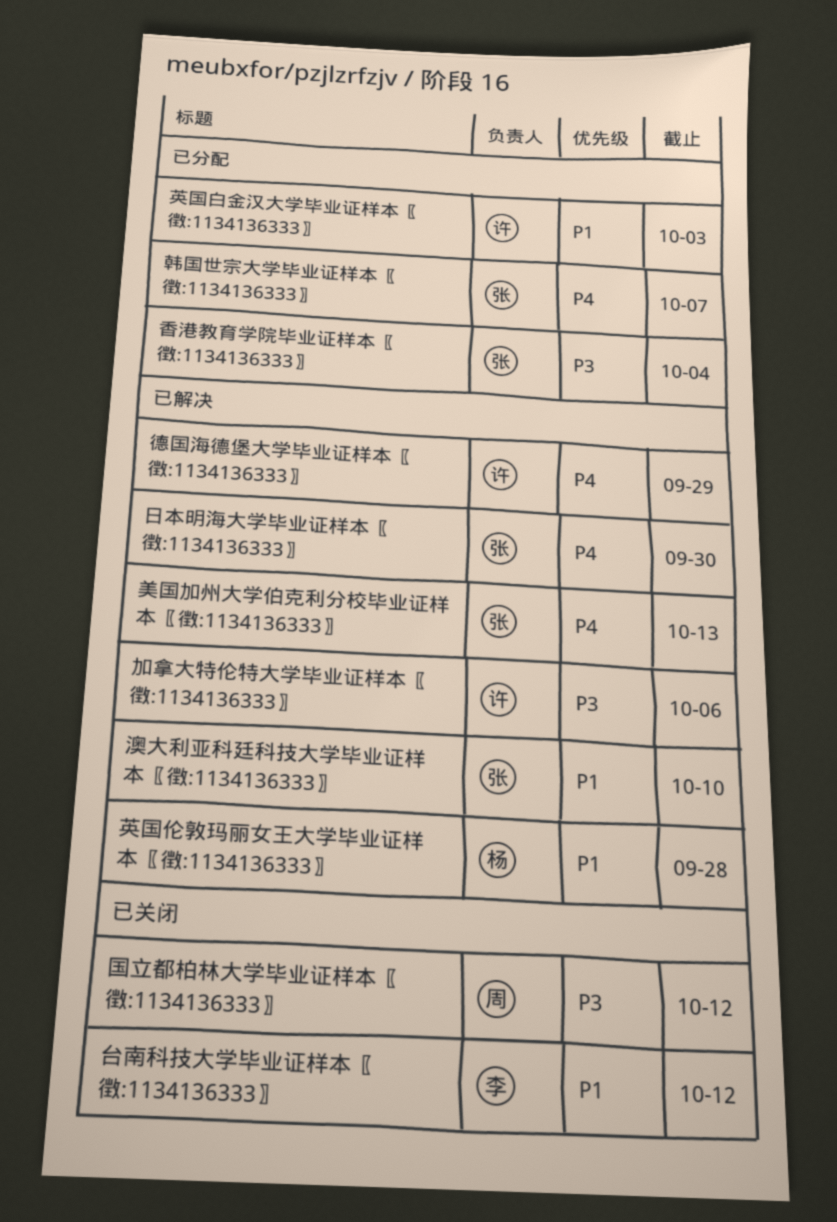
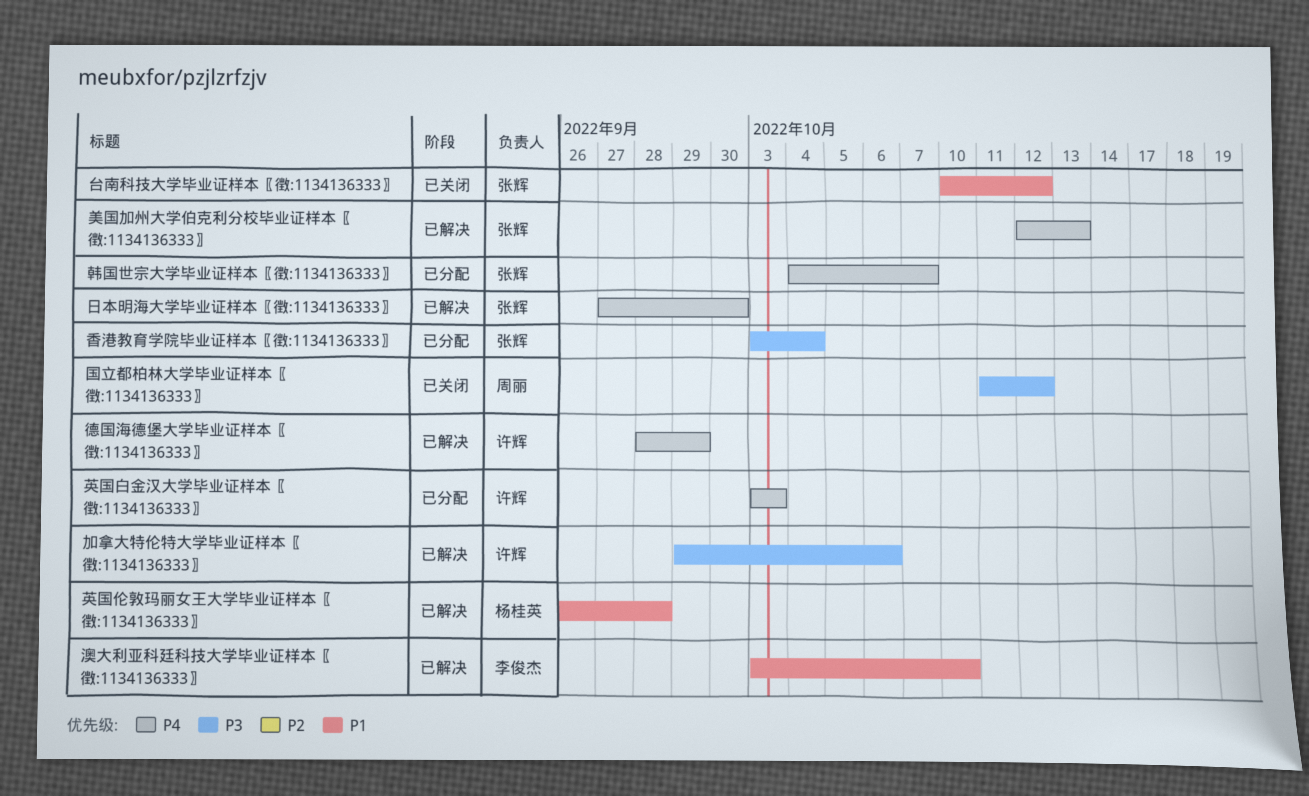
台南科技大学毕业证样本〖徴:1134136333〗, owner: 李俊杰 -> 张辉
澳大利亚科廷科技大学毕业证样本〖徴:1134136333〗, owner: 张辉 -> 李俊杰
英国白金汉大学毕业证样本〖徴:1134136333〗, priority: P1 -> P4

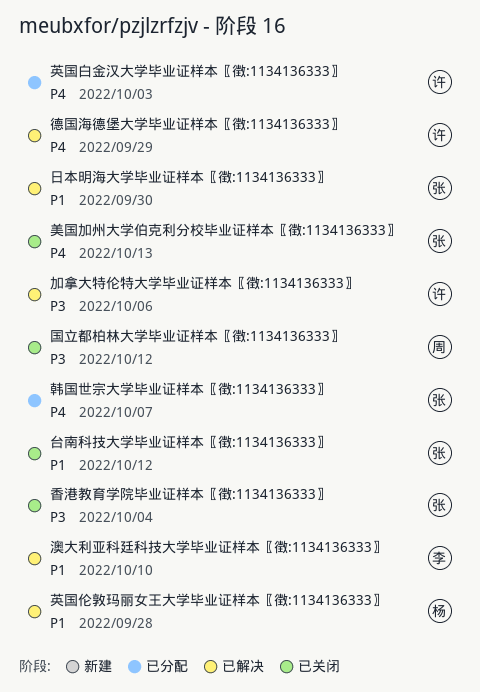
日本明海大学毕业证样本〖徴:1134136333〗, priority: P4 -> P1
美国加州大学伯克利分校毕业证样本〖徴:1134136333〗, status: 已解决 -> 已关闭
香港教育学院毕业证样本〖徴:1134136333〗, status: 已分配 -> 已关闭

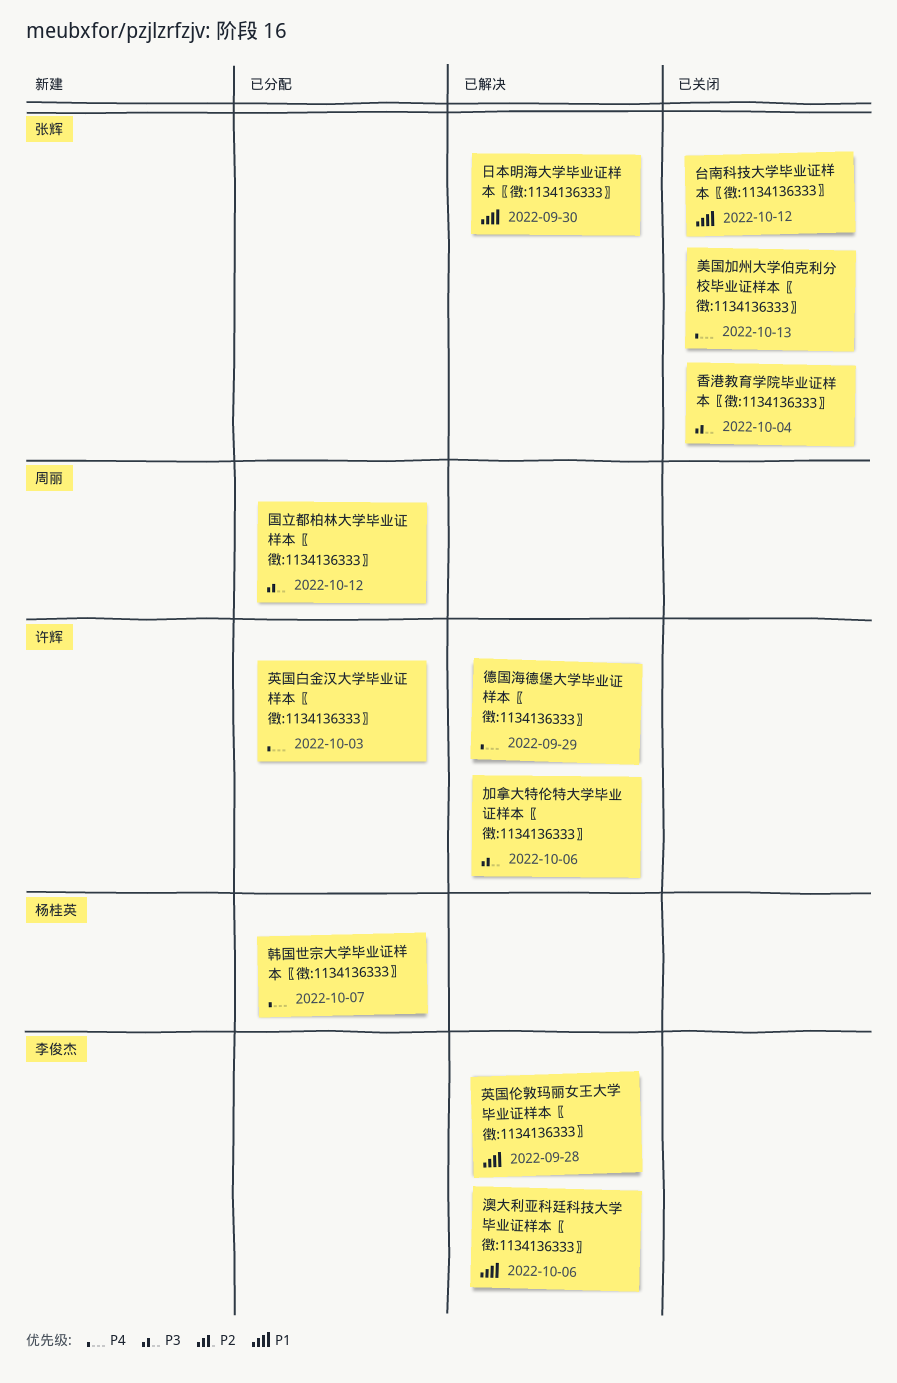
国立都柏林大学毕业证样本〖徴:1134136333〗, status: 已关闭 -> 已分配
澳大利亚科廷科技大学毕业证样本〖徴:1134136333〗, due: Oct 10 -> Oct 6
英国伦敦玛丽女王大学毕业证样本〖徴:1134136333〗, owner: 杨桂英 -> 李俊杰
韩国世宗大学毕业证样本〖徴:1134136333〗, owner: 张辉 -> 杨桂英

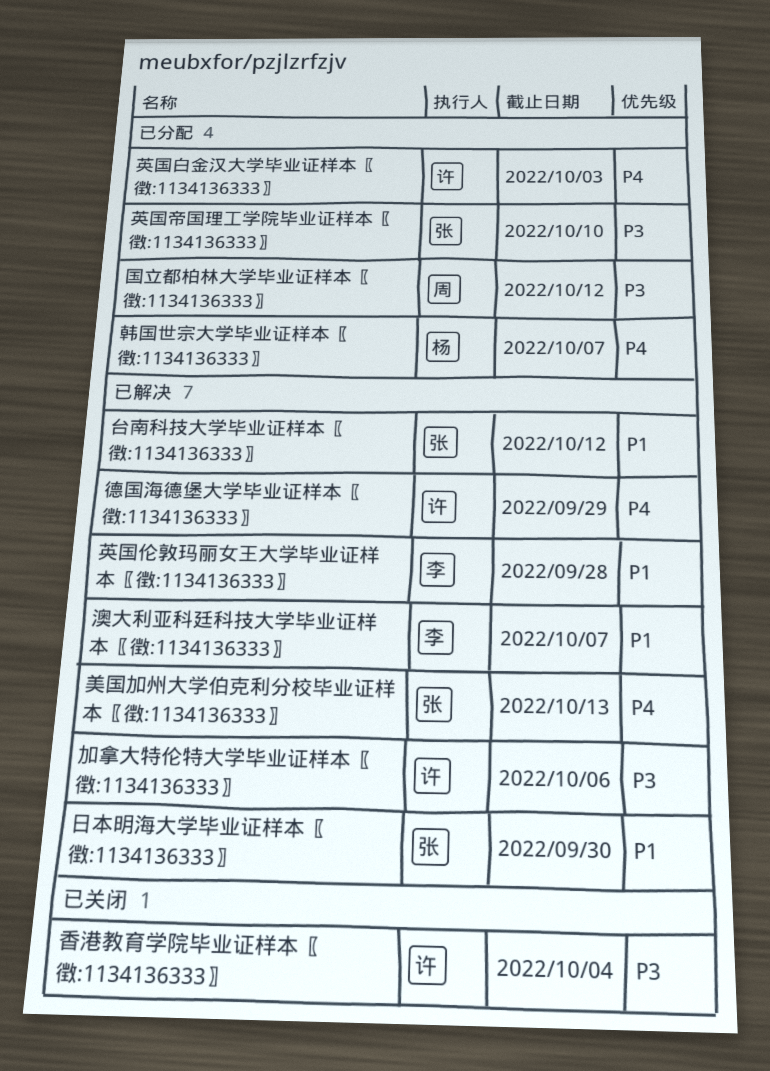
台南科技大学毕业证样本〖徴:1134136333〗, status: 已关闭 -> 已解决
澳大利亚科廷科技大学毕业证样本〖徴:1134136333〗, due: Oct 6 -> Oct 7
美国加州大学伯克利分校毕业证样本〖徴:1134136333〗, status: 已关闭 -> 已解决
英国帝国理工学院毕业证样本〖徴:1134136333〗: none -> present
香港教育学院毕业证样本〖徴:1134136333〗, owner: 张辉 -> 许辉

